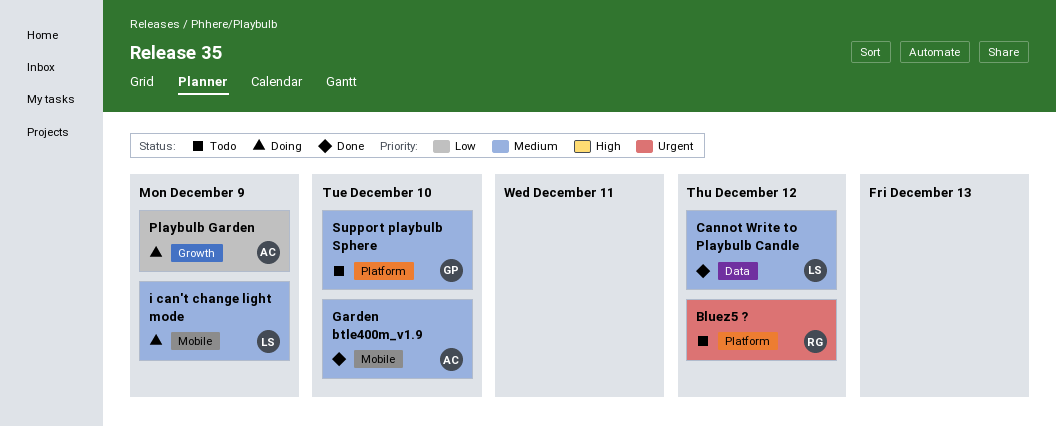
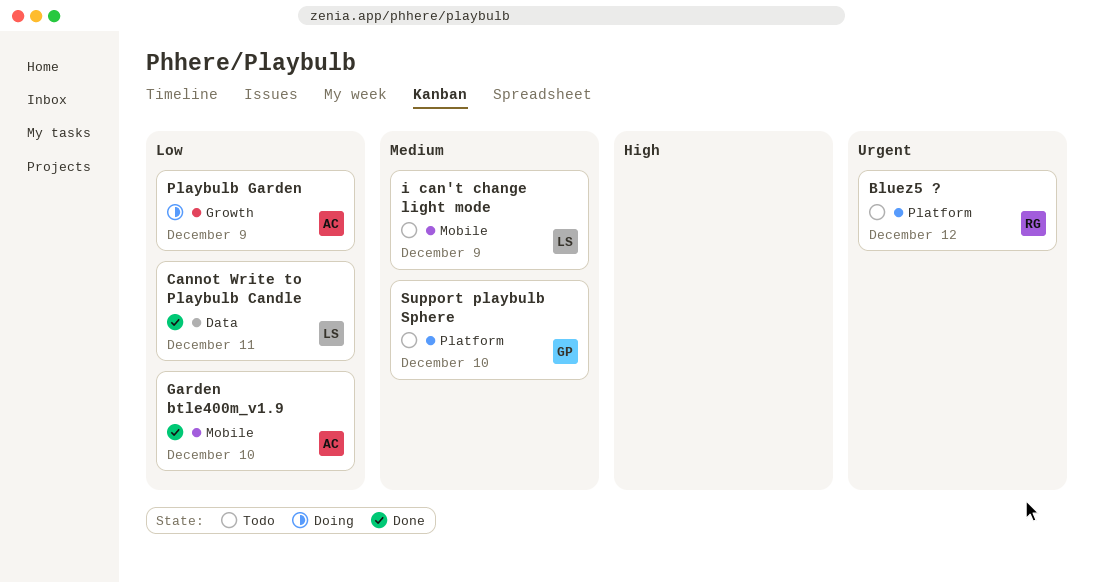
Cannot Write to Playbulb Candle, priority: Medium -> Low
Cannot Write to Playbulb Candle, due: Dec 12 -> Dec 11
Garden btle400m_v1.9, priority: Medium -> Low
i can't change light mode, status: Doing -> Todo

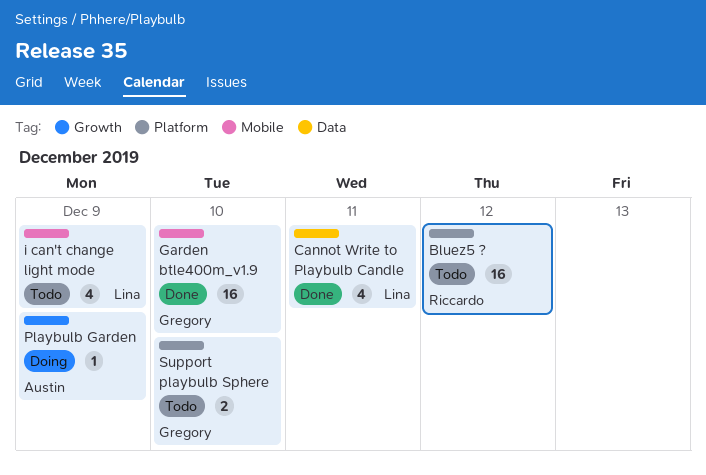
Garden btle400m_v1.9, owner: Austin -> Gregory

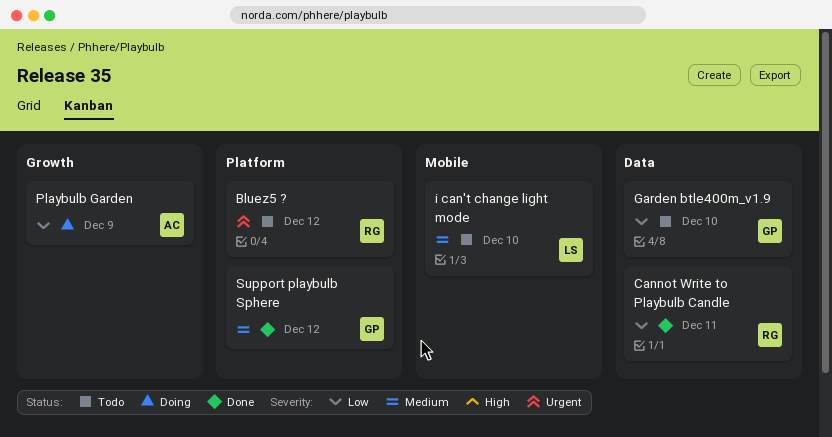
Cannot Write to Playbulb Candle, owner: Lina -> Riccardo
Garden btle400m_v1.9, status: Done -> Todo
Garden btle400m_v1.9, label: Mobile -> Data
i can't change light mode, due: Dec 9 -> Dec 10
Support playbulb Sphere, status: Todo -> Done
Support playbulb Sphere, due: Dec 10 -> Dec 12

